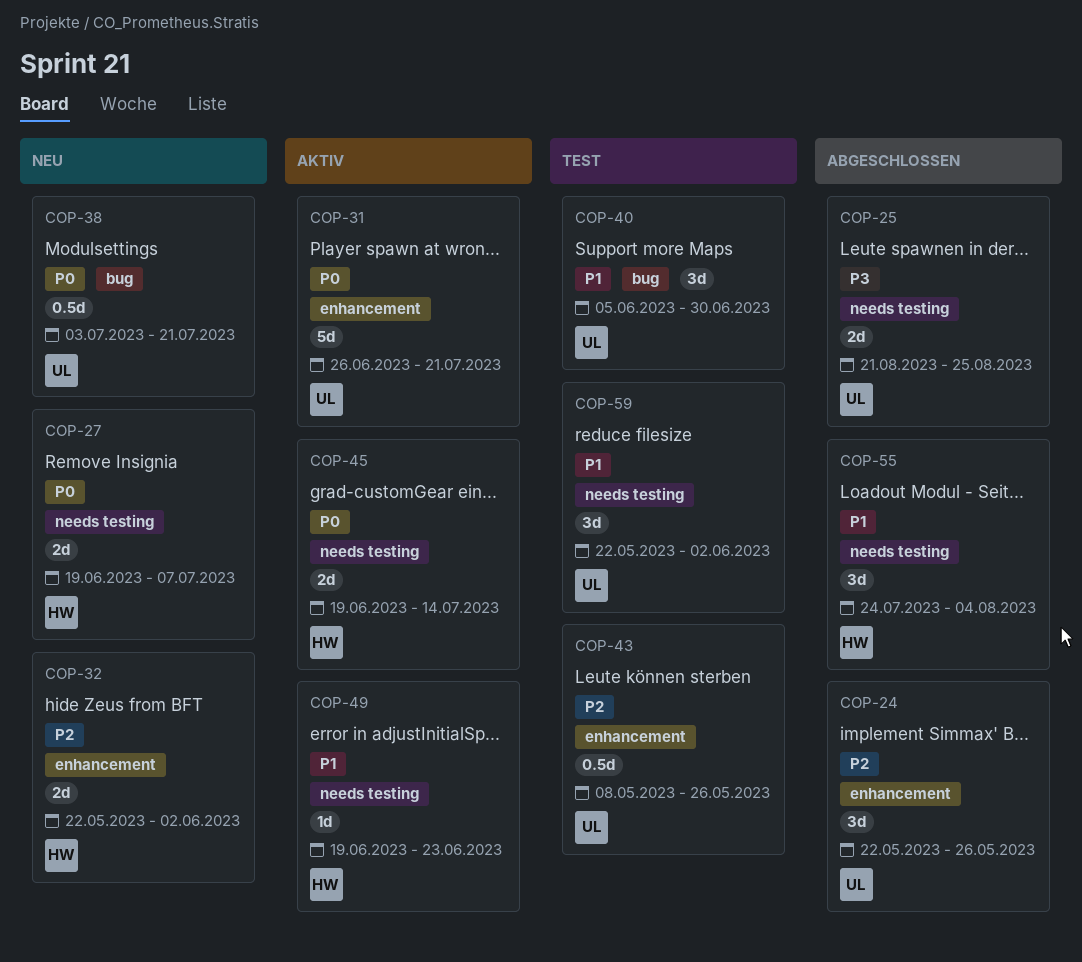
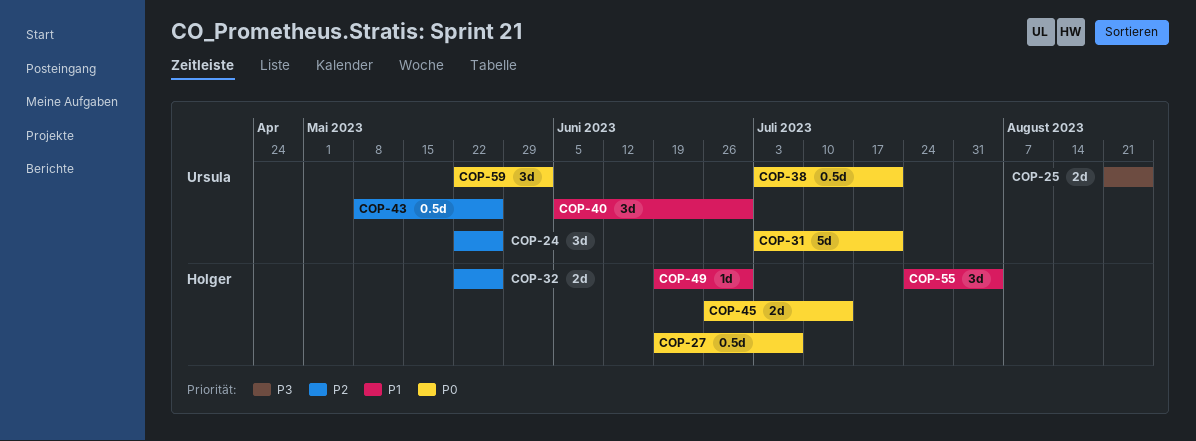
COP-27, estimate: 2d -> 0.5d
COP-31, start: Jun 26 -> Jul 3
COP-32, due: Jun 2 -> May 26
COP-45, start: Jun 19 -> Jun 26
COP-49, due: Jun 23 -> Jun 30
COP-59, priority: P1 -> P0

